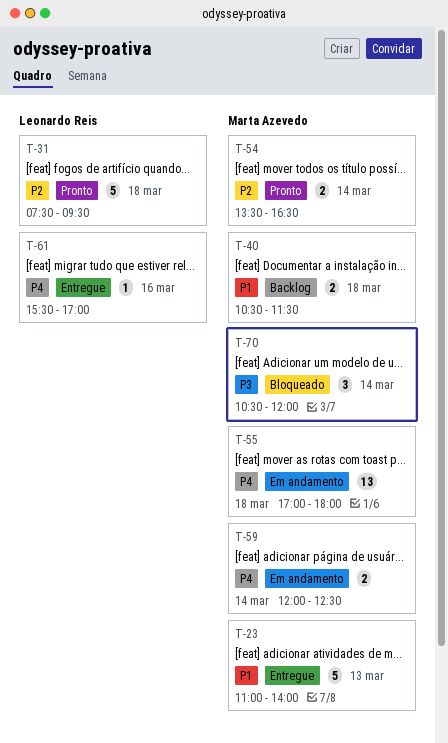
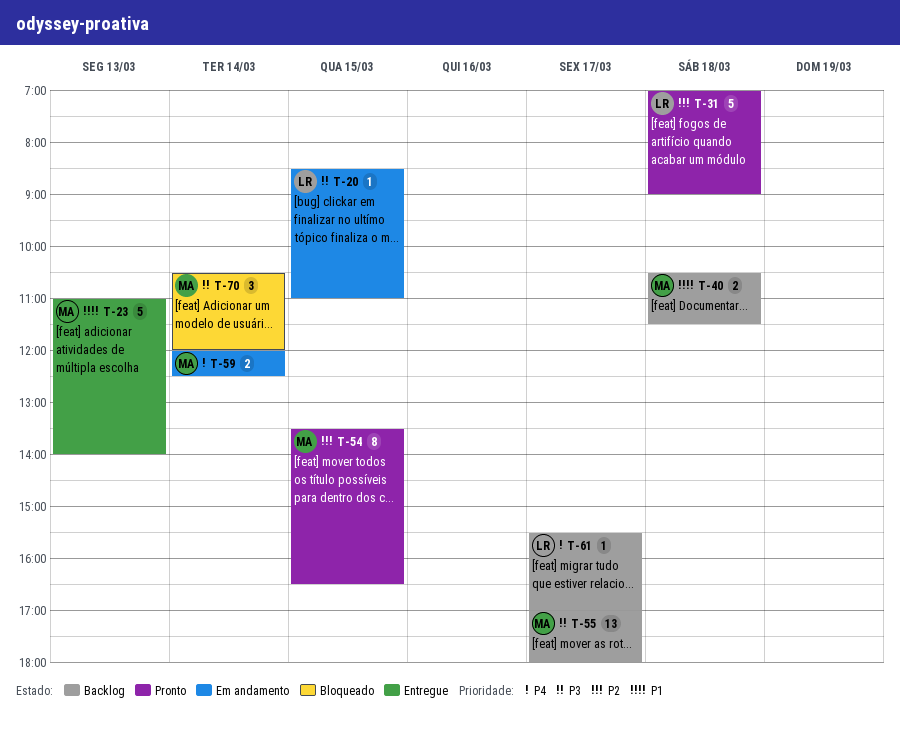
T-20: none -> present
T-31, begins: 07:30 -> 07:00
T-31, ends: 09:30 -> 09:00
T-54, estimate: 2 -> 8
T-54, day: Mar 14 -> Mar 15
T-55, status: Em andamento -> Backlog
T-55, priority: P4 -> P3
T-55, day: Mar 18 -> Mar 17
T-61, status: Entregue -> Backlog
T-61, day: Mar 16 -> Mar 17

